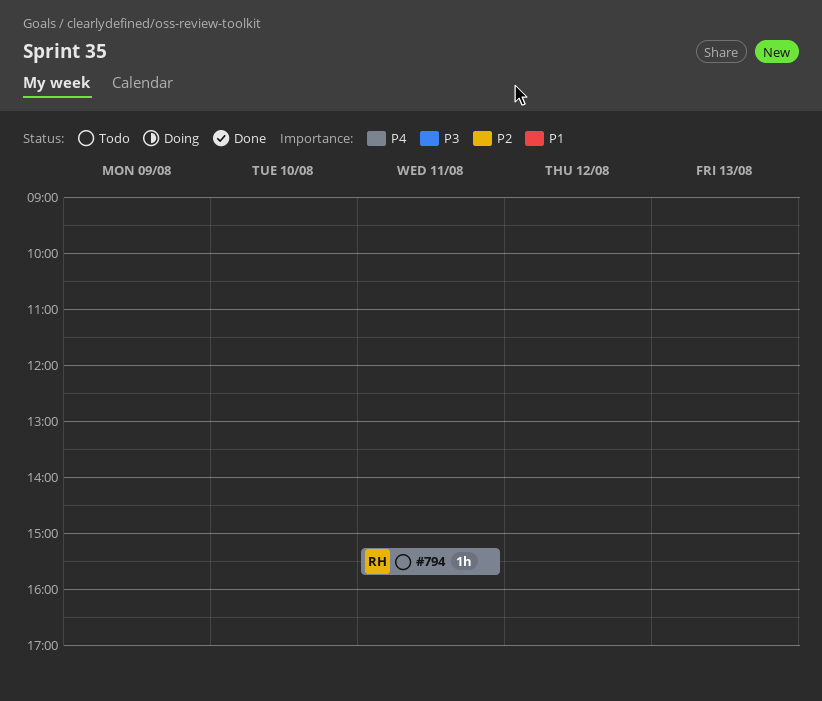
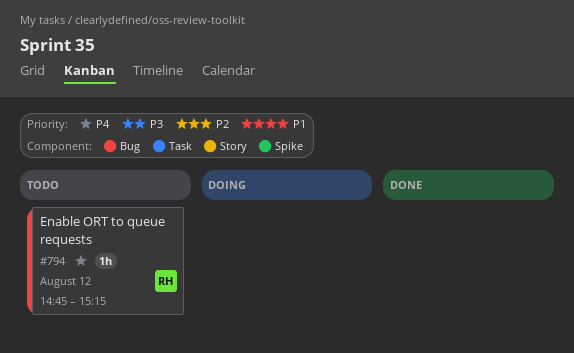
#794, day: Aug 11 -> Aug 12
#794, begins: 15:15 -> 14:45
#794, ends: 15:45 -> 15:15

